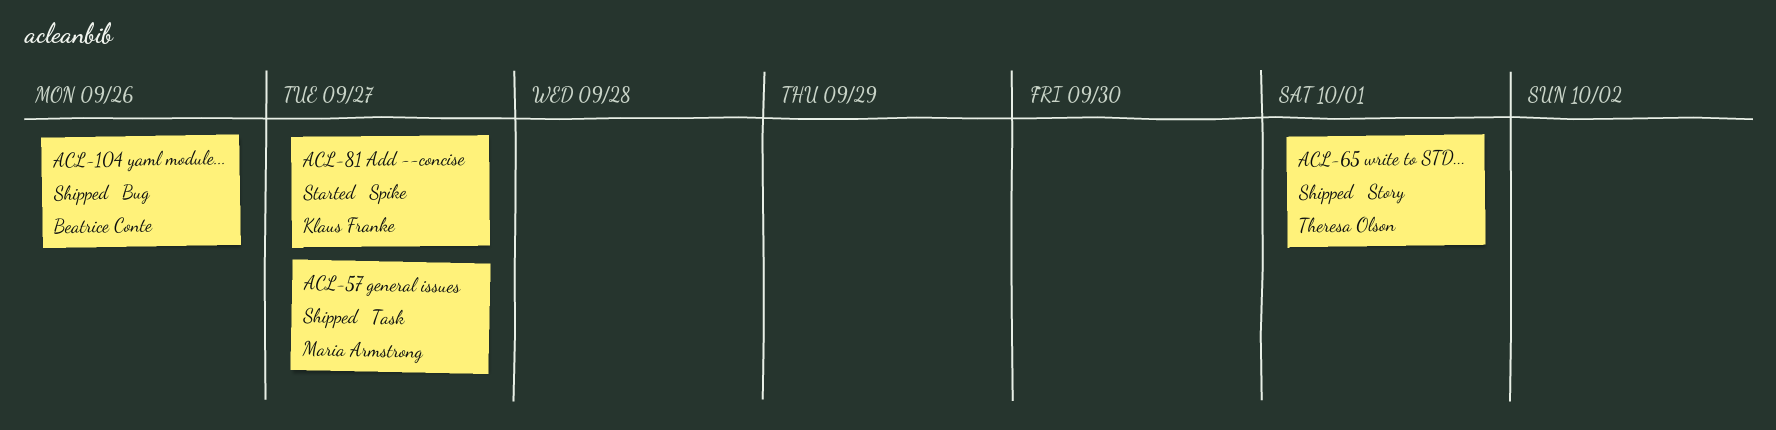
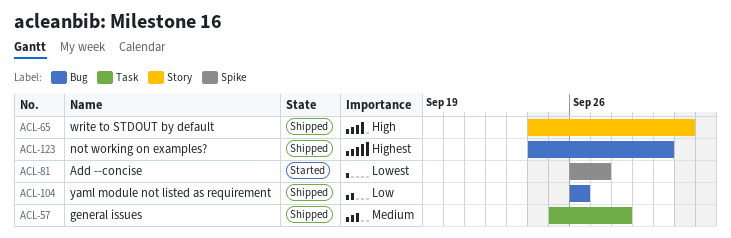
ACL-57, due: Sep 27 -> Sep 28
ACL-123: none -> present

